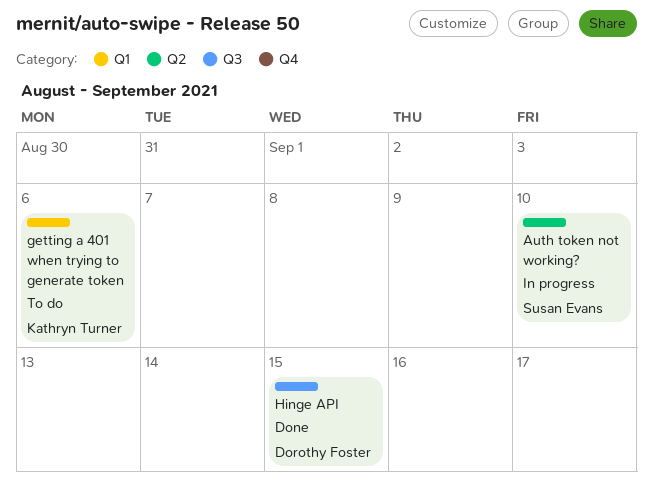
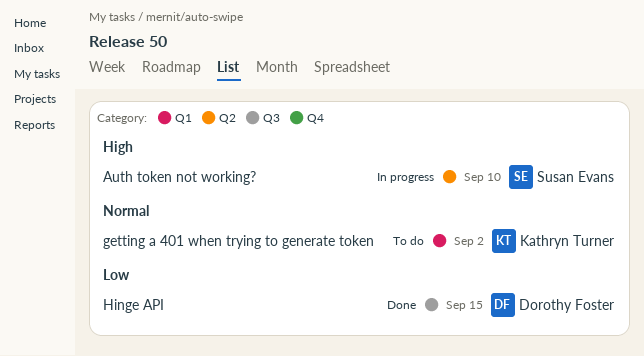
getting a 401 when trying to generate token, due: Sep 6 -> Sep 2

